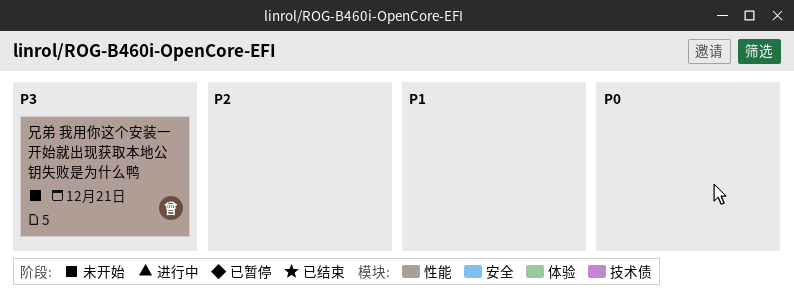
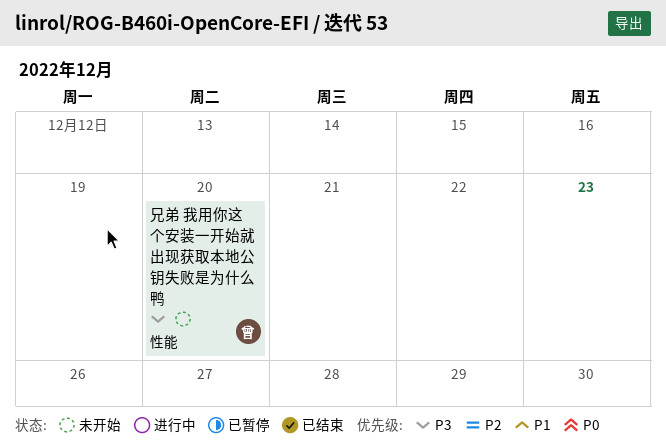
兄弟 我用你这个安装一开始就出现获取本地公钥失败是为什么鸭, due: Dec 21 -> Dec 20

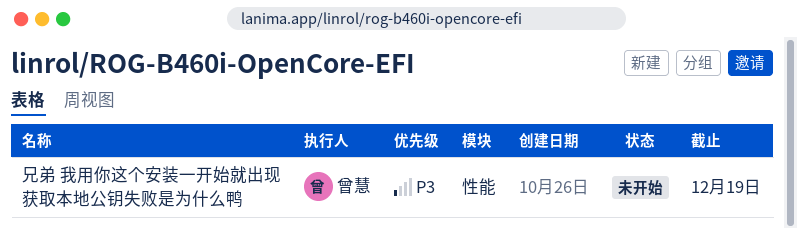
兄弟 我用你这个安装一开始就出现获取本地公钥失败是为什么鸭, due: Dec 20 -> Dec 19

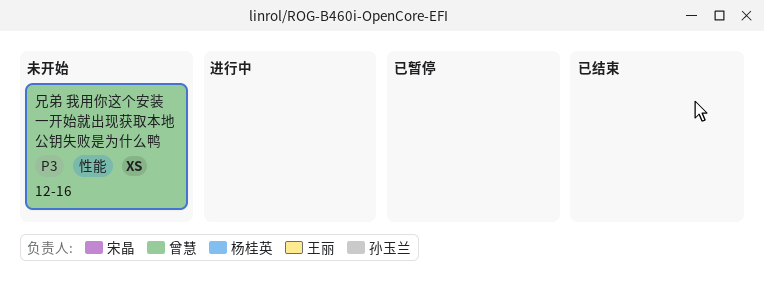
兄弟 我用你这个安装一开始就出现获取本地公钥失败是为什么鸭, due: Dec 19 -> Dec 16

